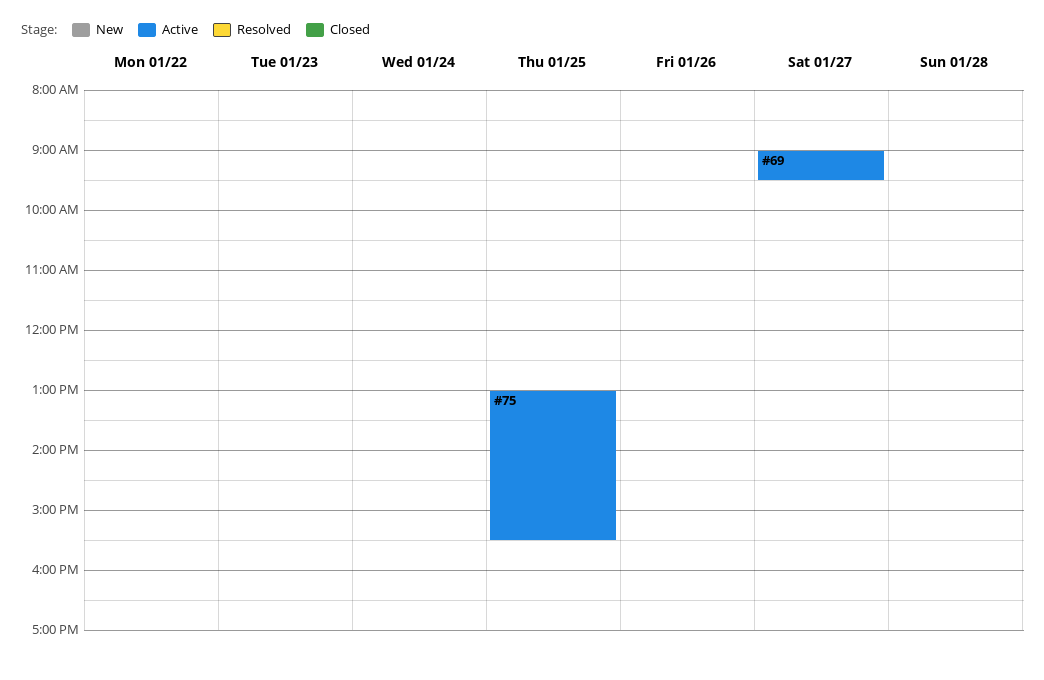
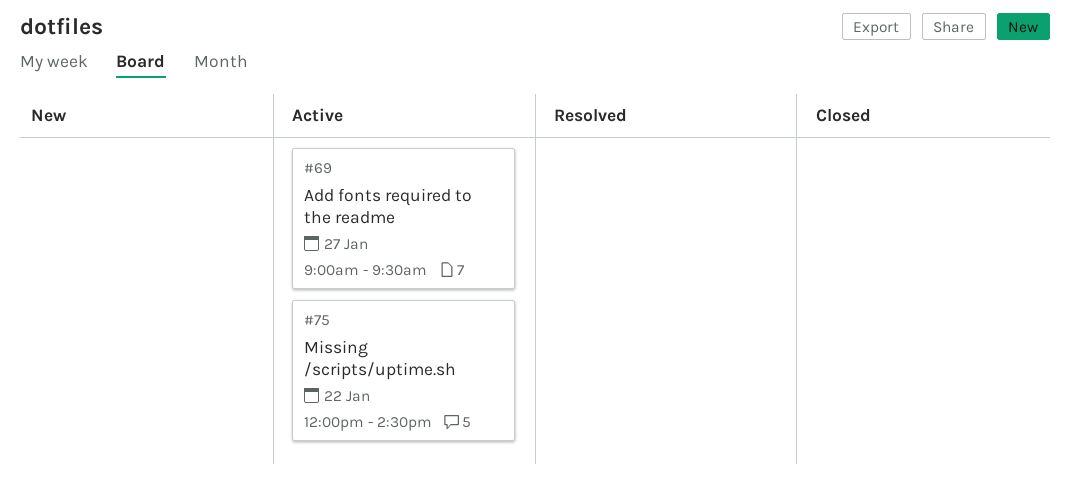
#75, day: Jan 25 -> Jan 22
#75, begins: 13:00 -> 12:00
#75, ends: 15:30 -> 14:30

